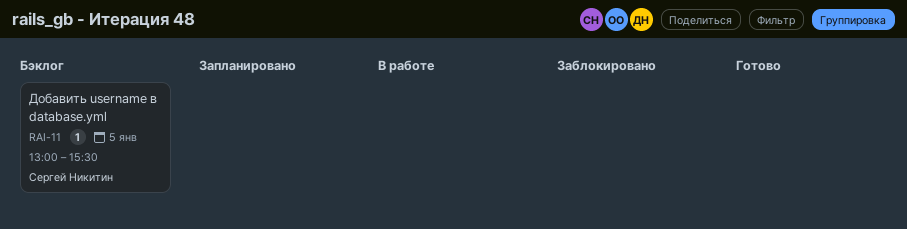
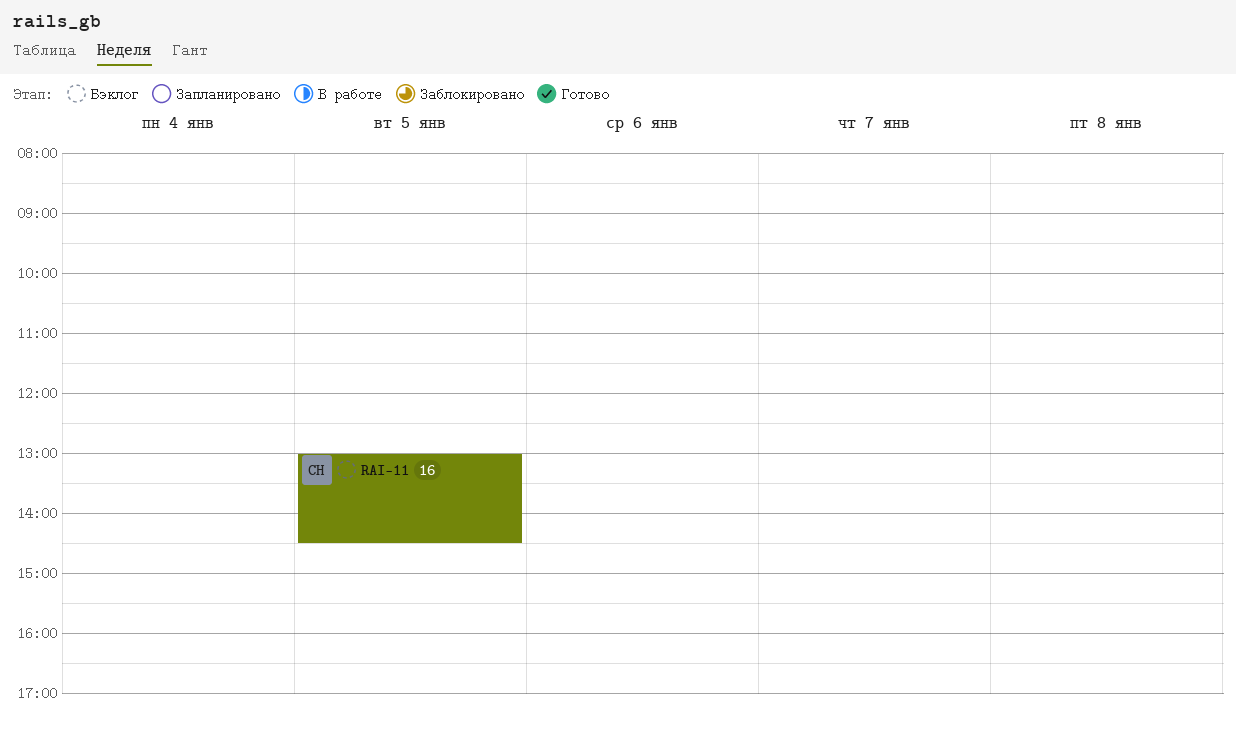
RAI-11, estimate: 1 -> 16
RAI-11, ends: 15:30 -> 14:30

